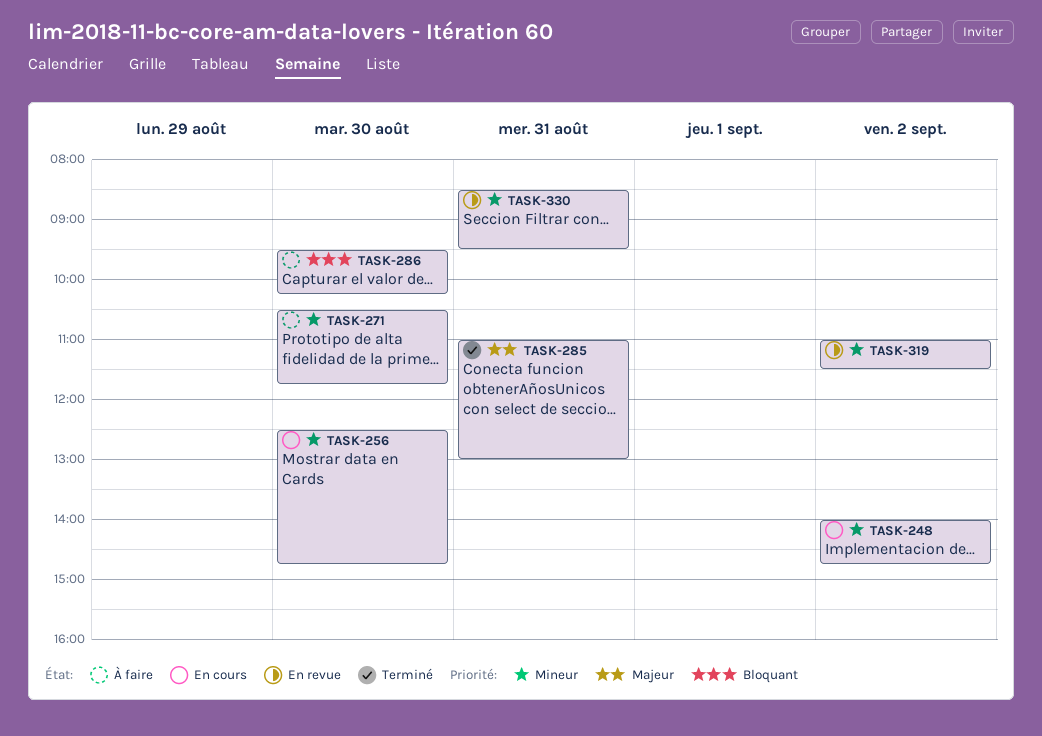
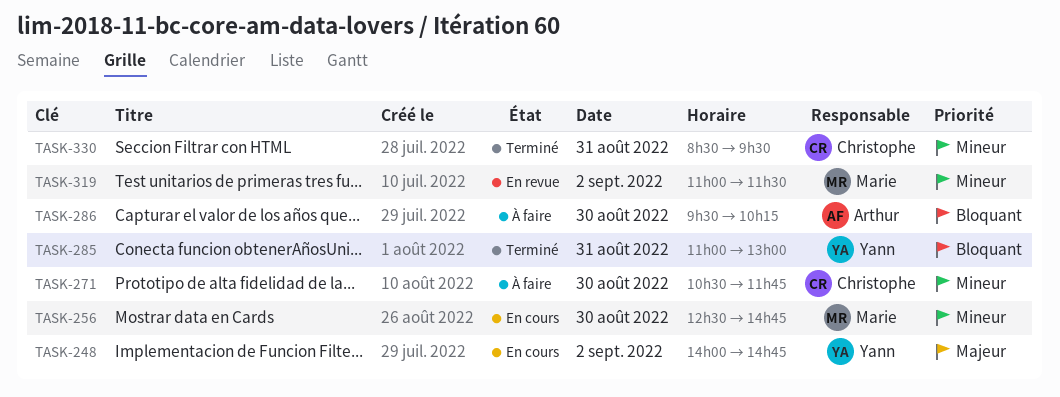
TASK-248, priority: Mineur -> Majeur
TASK-285, priority: Majeur -> Bloquant
TASK-330, status: En revue -> Terminé

